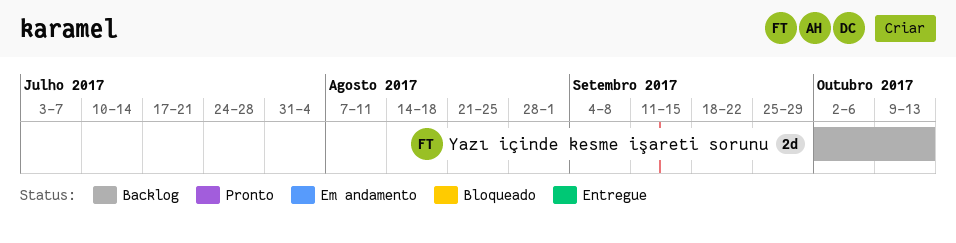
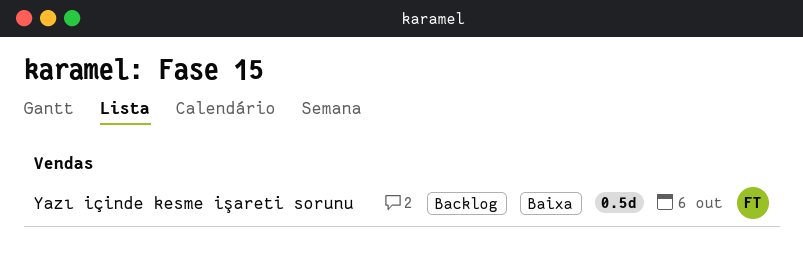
Yazı içinde kesme işareti sorunu, estimate: 2d -> 0.5d
Yazı içinde kesme işareti sorunu, due: Oct 13 -> Oct 6

